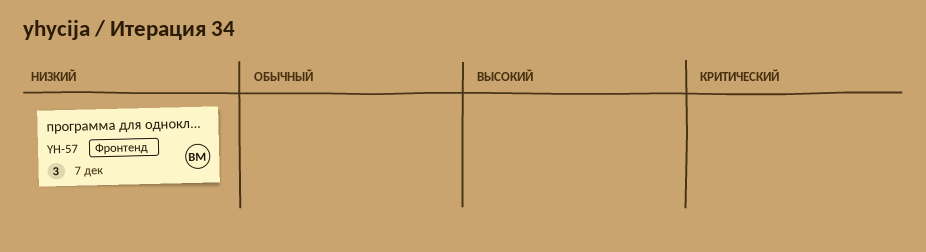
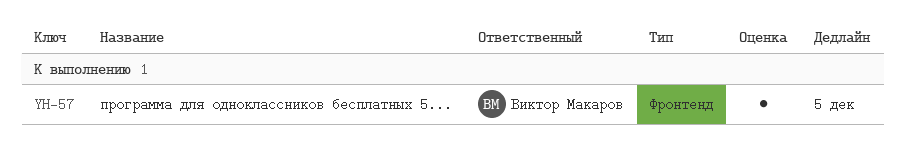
YH-57, estimate: 3 -> 1
YH-57, due: Dec 7 -> Dec 5

